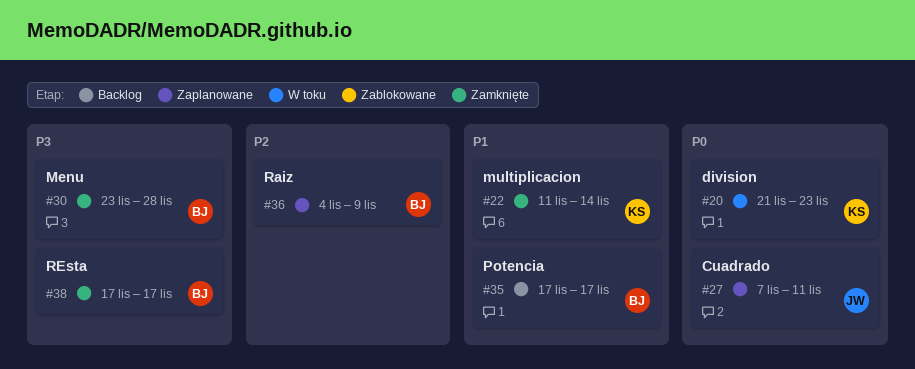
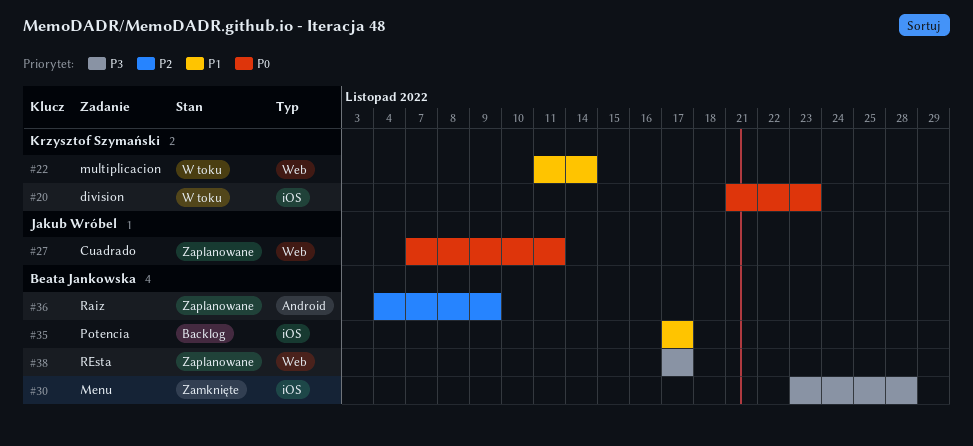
#22, status: Zamknięte -> W toku
#38, status: Zamknięte -> Zaplanowane

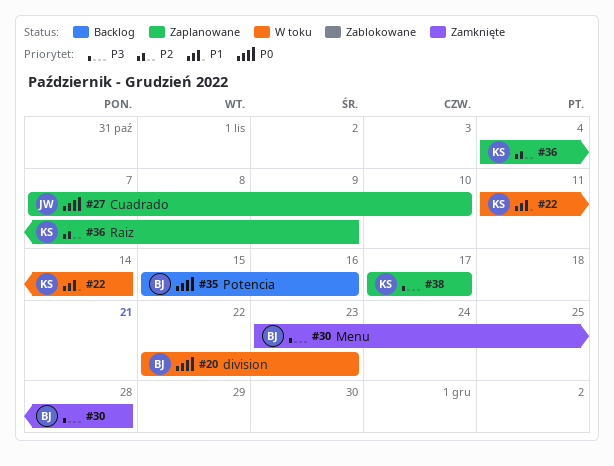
#20, owner: Krzysztof Szymański -> Beata Jankowska
#20, start: Nov 21 -> Nov 22
#27, due: Nov 11 -> Nov 10
#35, priority: P1 -> P0
#35, start: Nov 17 -> Nov 15
#35, due: Nov 17 -> Nov 16
#36, owner: Beata Jankowska -> Krzysztof Szymański
#38, owner: Beata Jankowska -> Krzysztof Szymański

